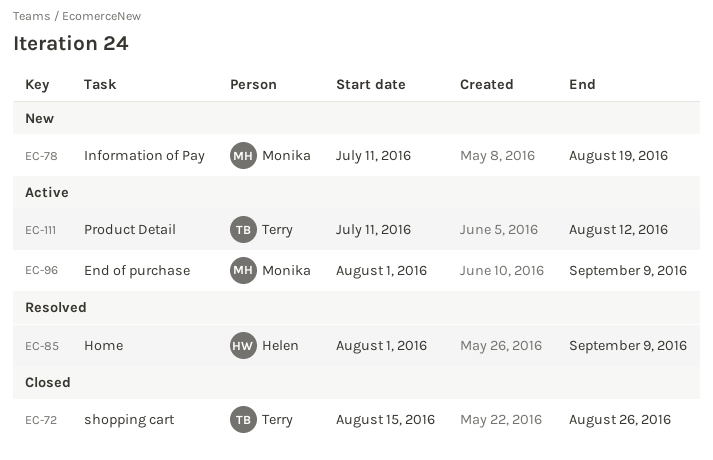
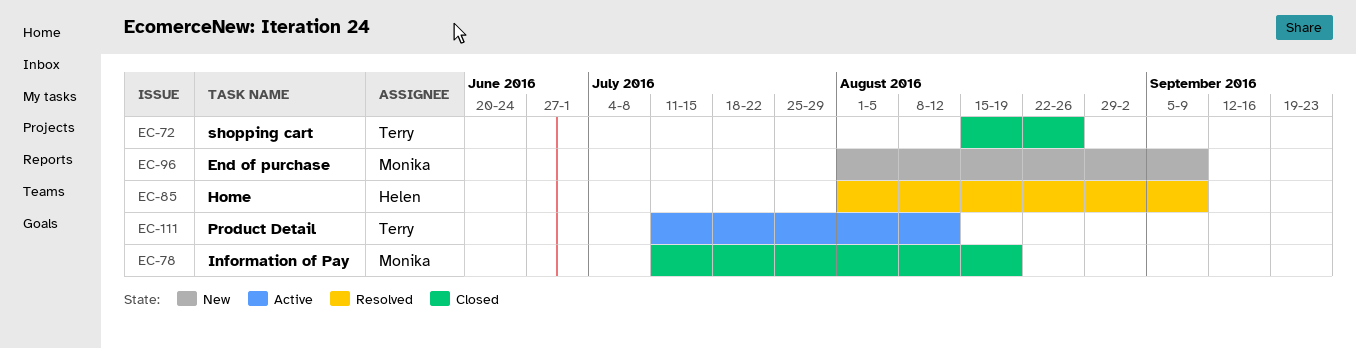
EC-78, status: New -> Closed
EC-96, status: Active -> New

